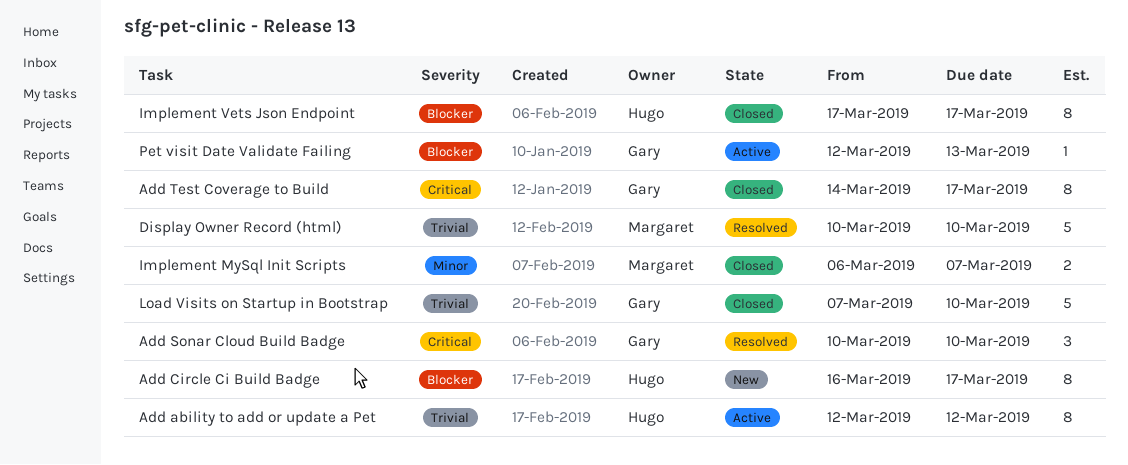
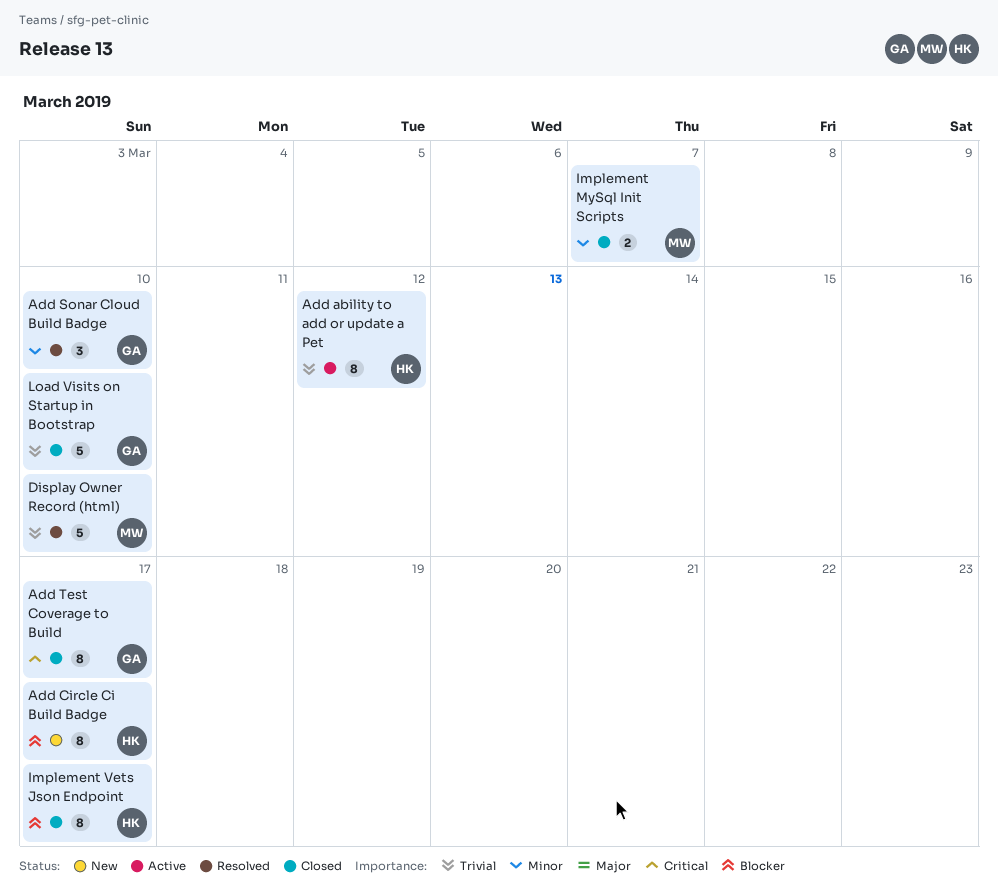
Add Sonar Cloud Build Badge, priority: Critical -> Minor
Pet visit Date Validate Failing: present -> none

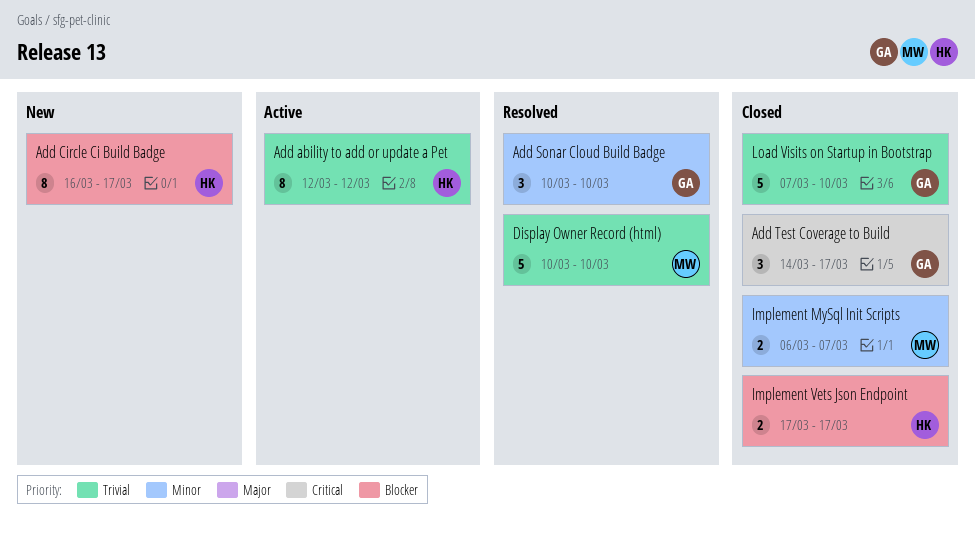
Add Test Coverage to Build, estimate: 8 -> 3
Implement Vets Json Endpoint, estimate: 8 -> 2

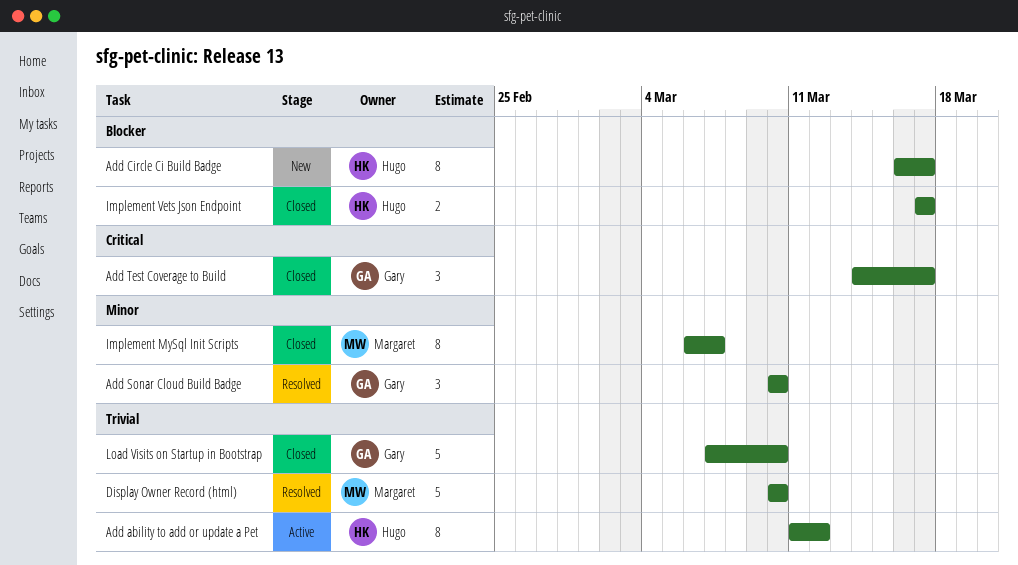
Add ability to add or update a Pet, start: Mar 12 -> Mar 11
Implement MySql Init Scripts, estimate: 2 -> 8

